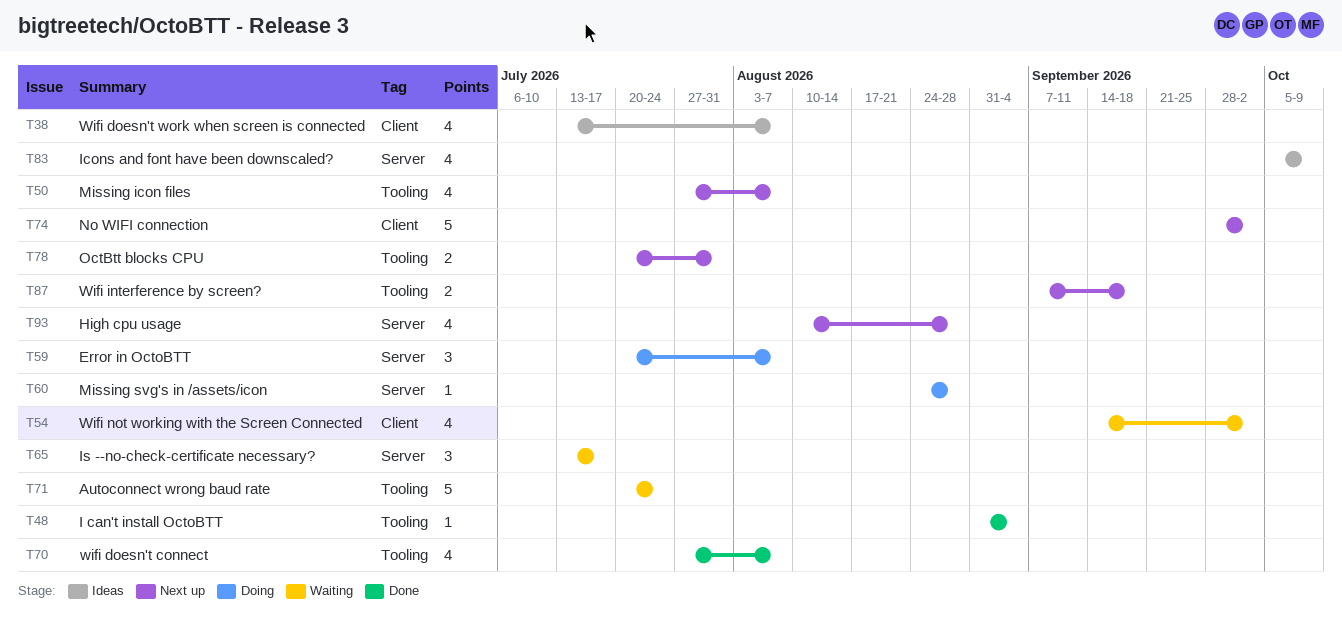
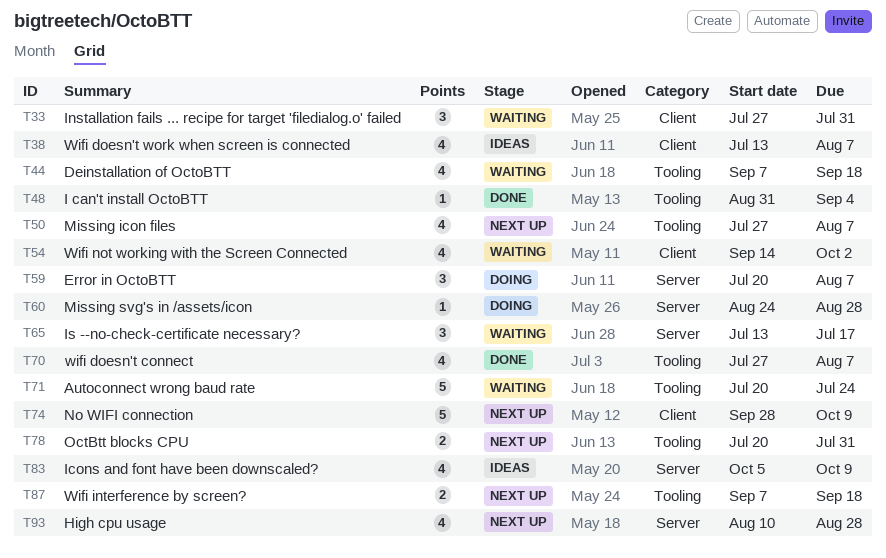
T33: none -> present
T44: none -> present
T74, due: Oct 2 -> Oct 9

